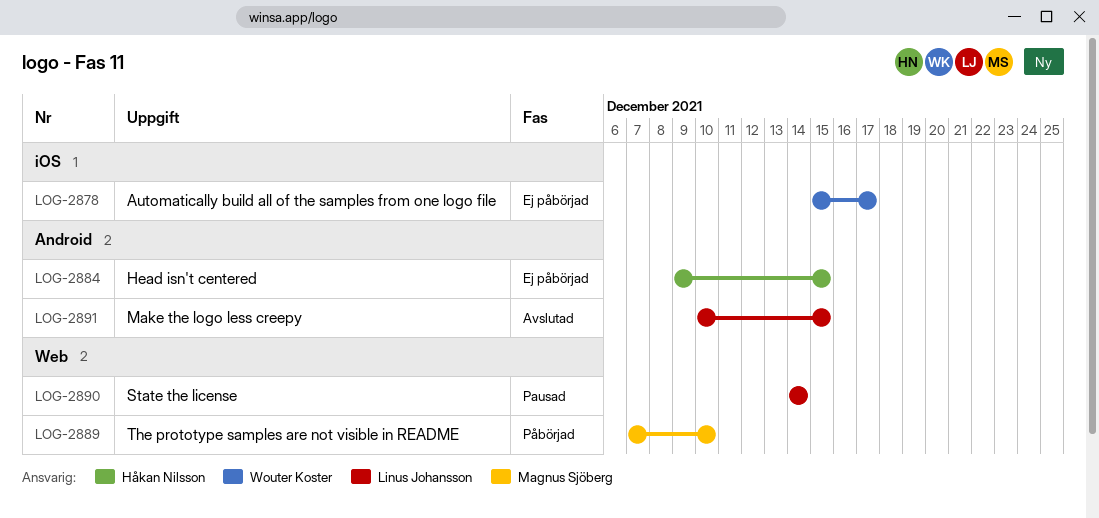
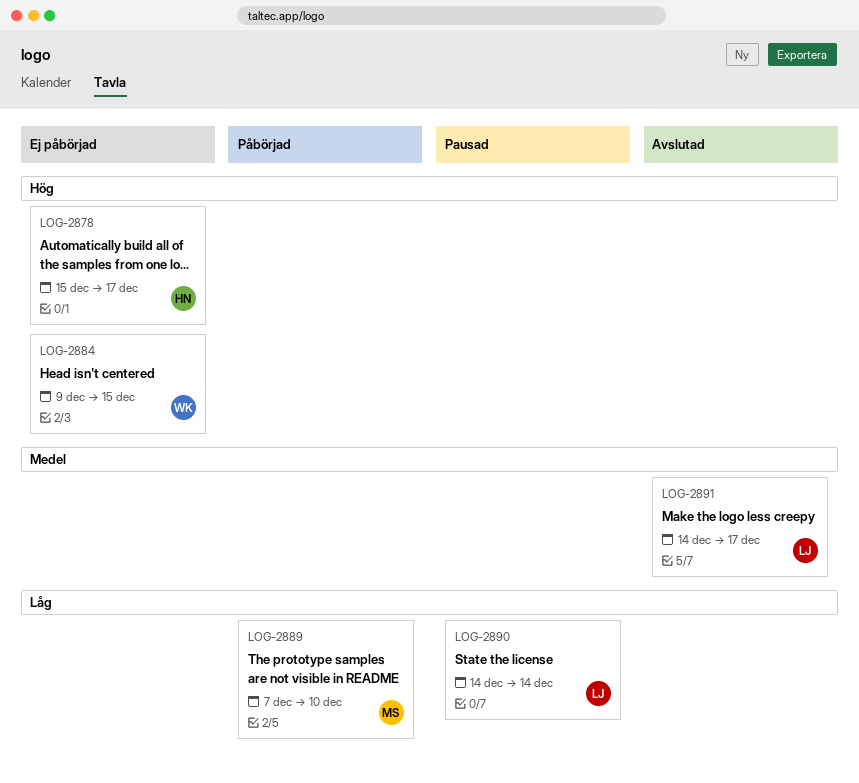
LOG-2878, owner: Wouter Koster -> Håkan Nilsson
LOG-2884, owner: Håkan Nilsson -> Wouter Koster
LOG-2891, start: Dec 10 -> Dec 14
LOG-2891, due: Dec 15 -> Dec 17

